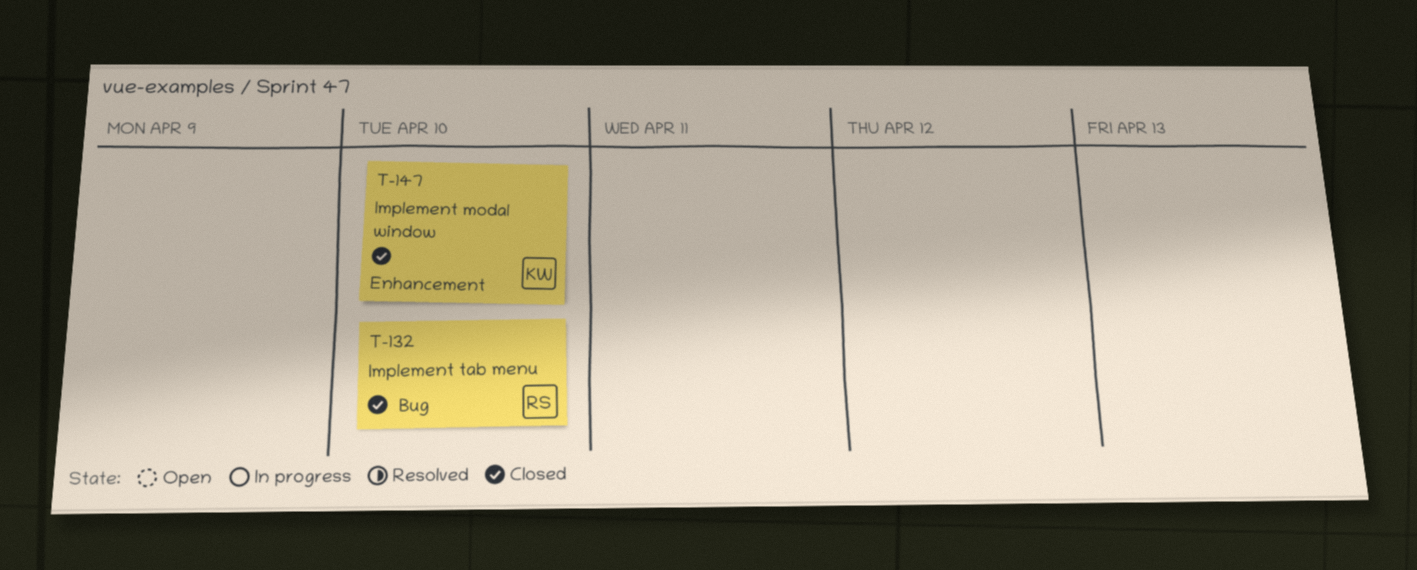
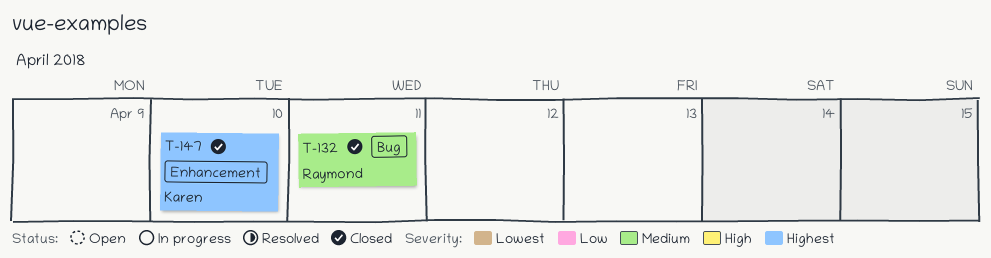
T-132, due: Apr 10 -> Apr 11

